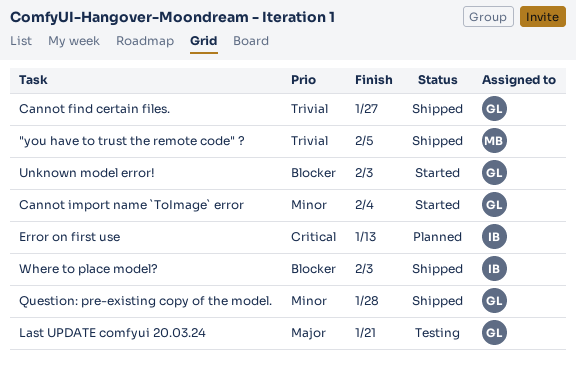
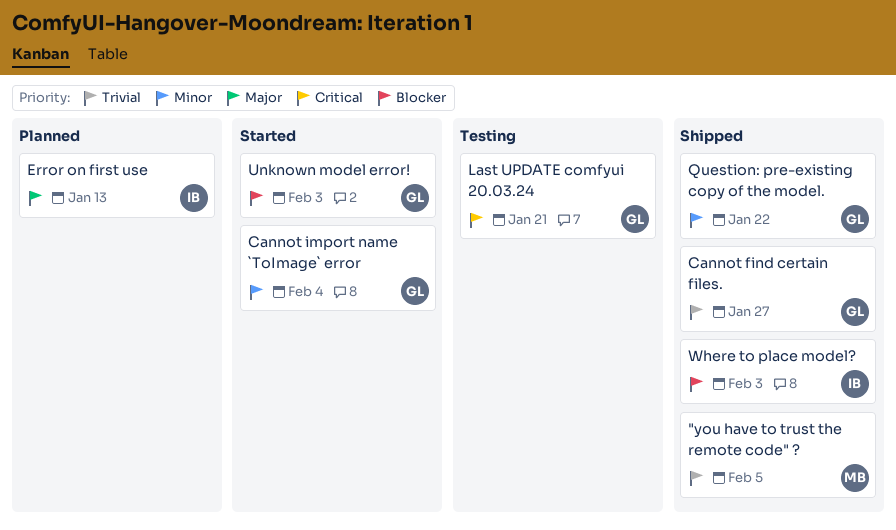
Error on first use, priority: Critical -> Major
Last UPDATE comfyui 20.03.24, priority: Major -> Critical
Question: pre-existing copy of the model., due: Jan 28 -> Jan 22

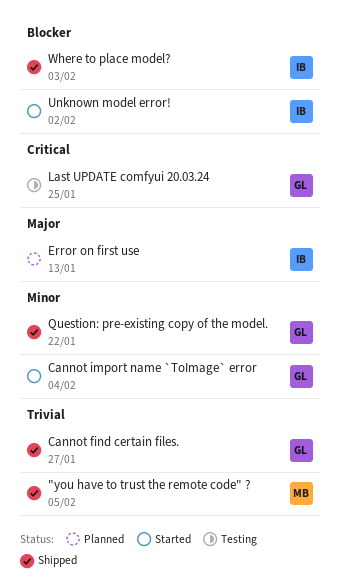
Last UPDATE comfyui 20.03.24, due: Jan 21 -> Jan 25
Unknown model error!, owner: GL -> IB
Unknown model error!, due: Feb 3 -> Feb 2

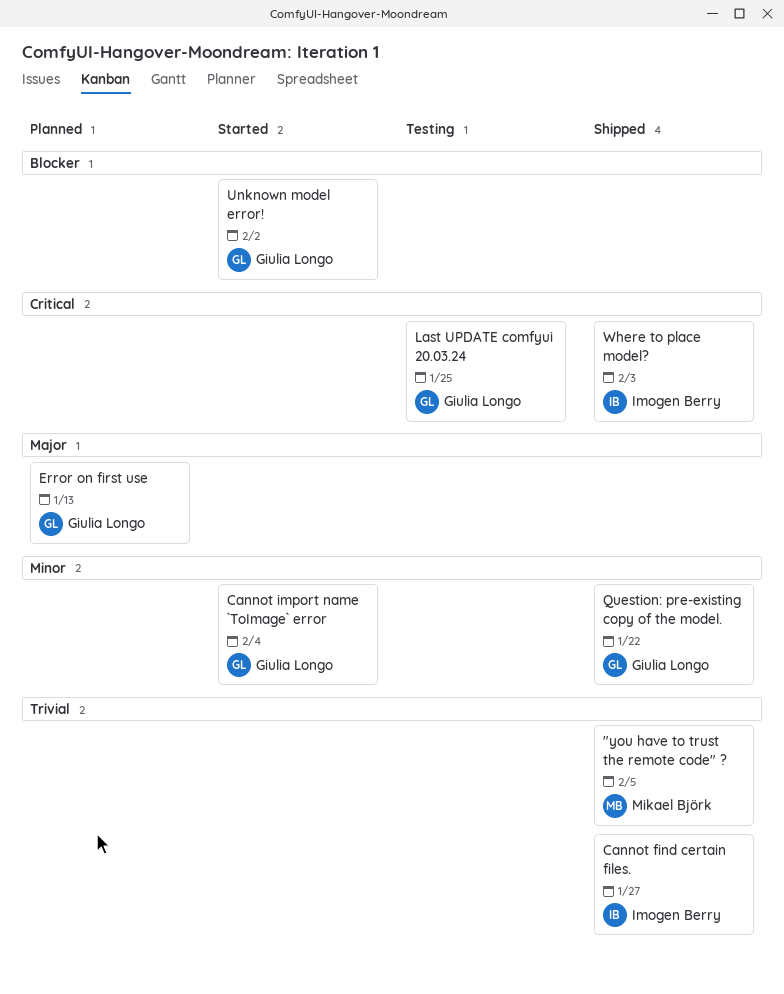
Cannot find certain files., owner: Giulia Longo -> Imogen Berry
Error on first use, owner: Imogen Berry -> Giulia Longo
Unknown model error!, owner: Imogen Berry -> Giulia Longo
Where to place model?, priority: Blocker -> Critical

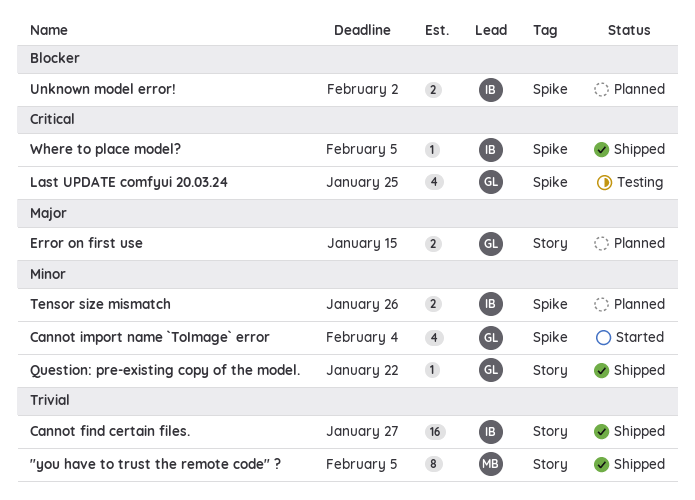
Error on first use, due: Jan 13 -> Jan 15
Tensor size mismatch: none -> present
Unknown model error!, status: Started -> Planned
Unknown model error!, owner: Giulia Longo -> Imogen Berry
Where to place model?, due: Feb 3 -> Feb 5

